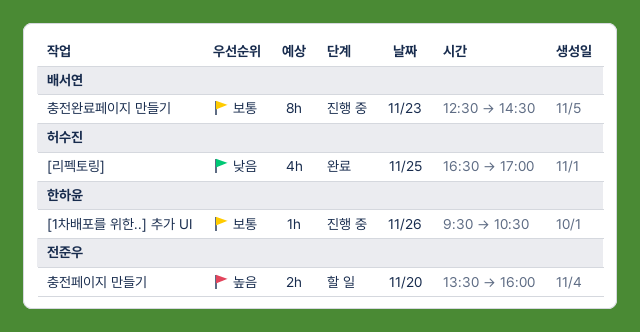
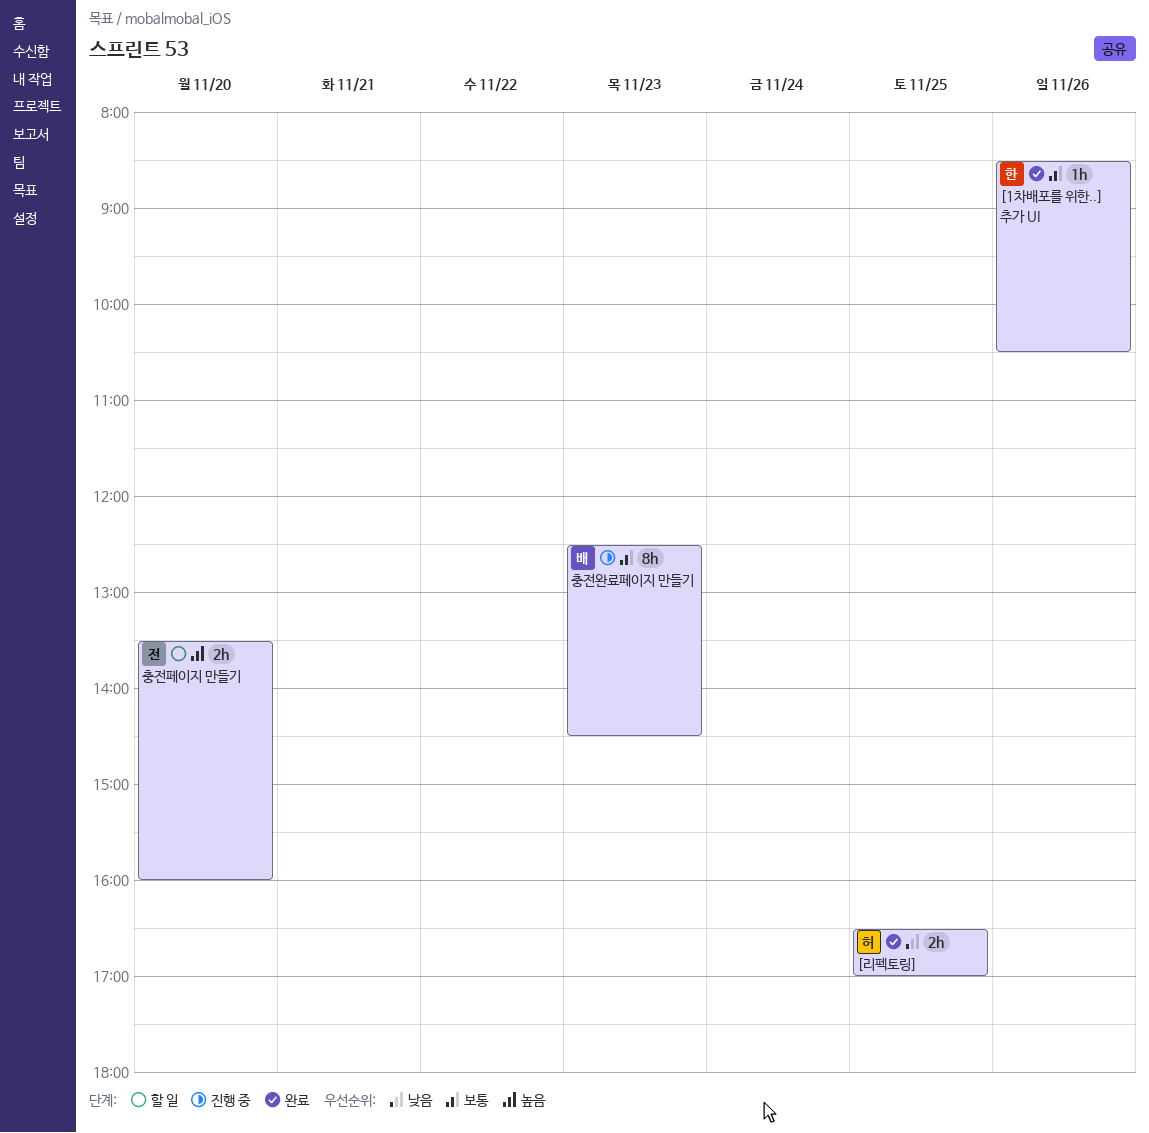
[1차배포를 위한..] 추가 UI, status: 진행 중 -> 완료
[1차배포를 위한..] 추가 UI, begins: 09:30 -> 08:30
[리펙토링], estimate: 4h -> 2h

